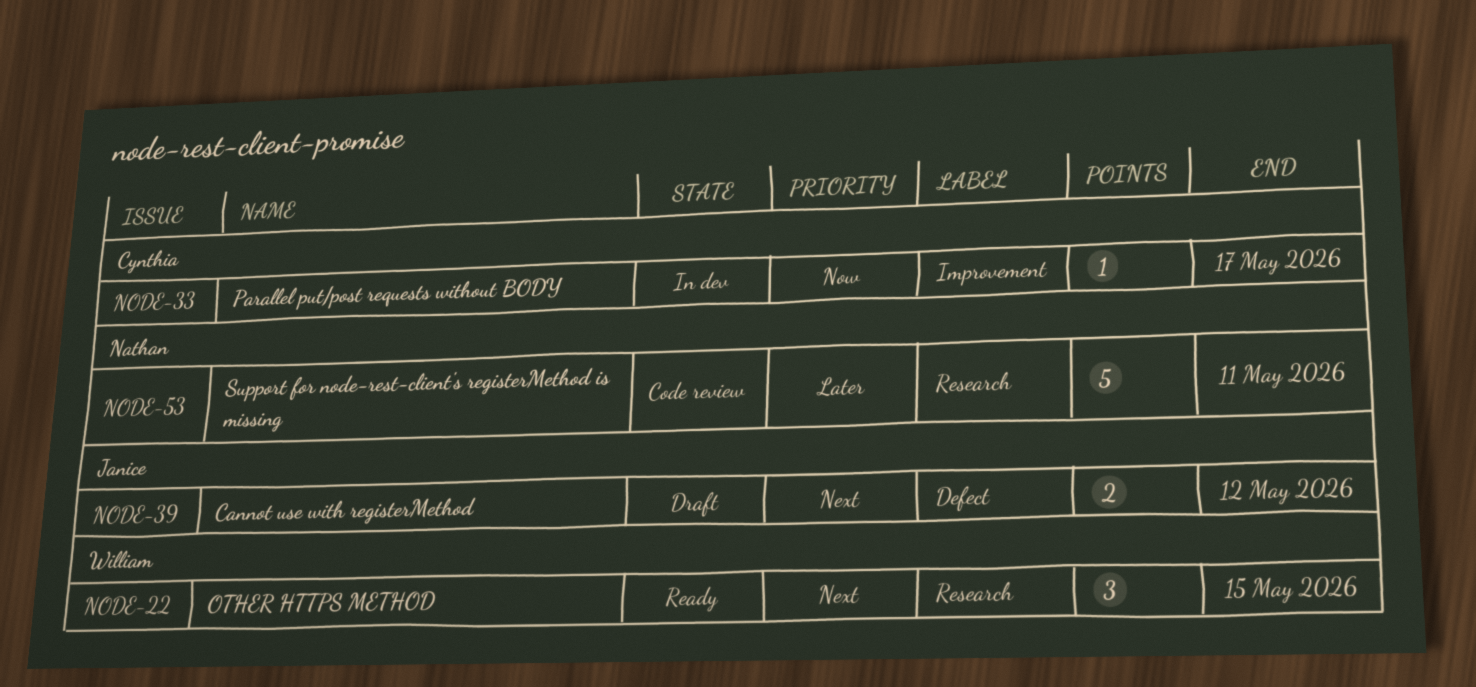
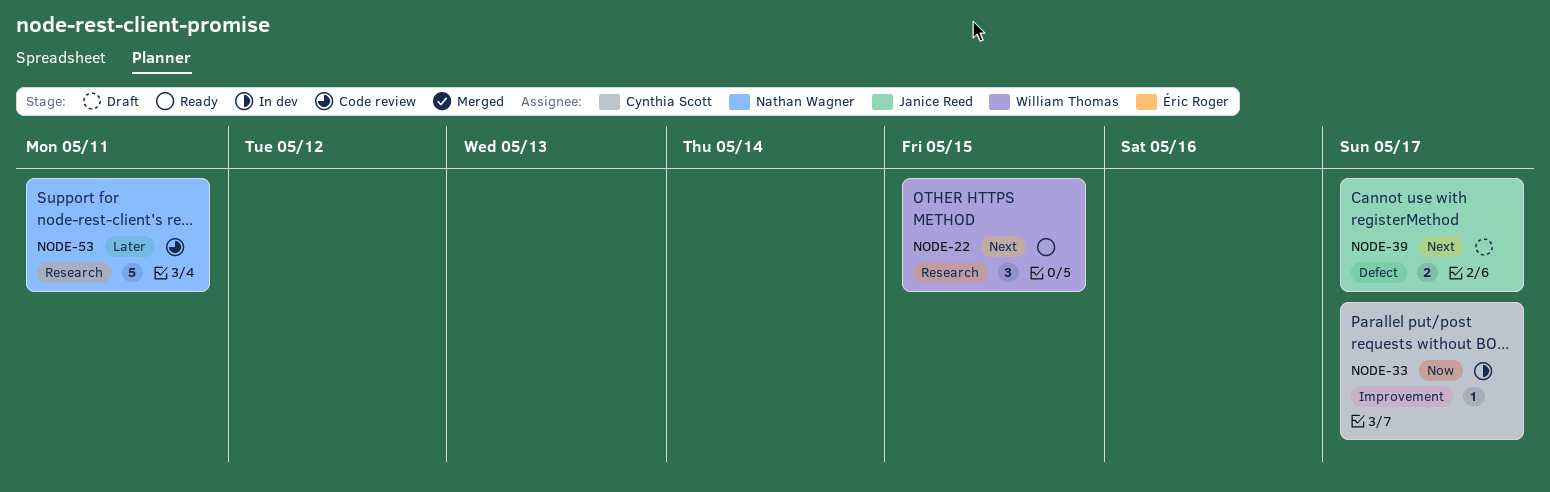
NODE-39, due: May 12 -> May 17

